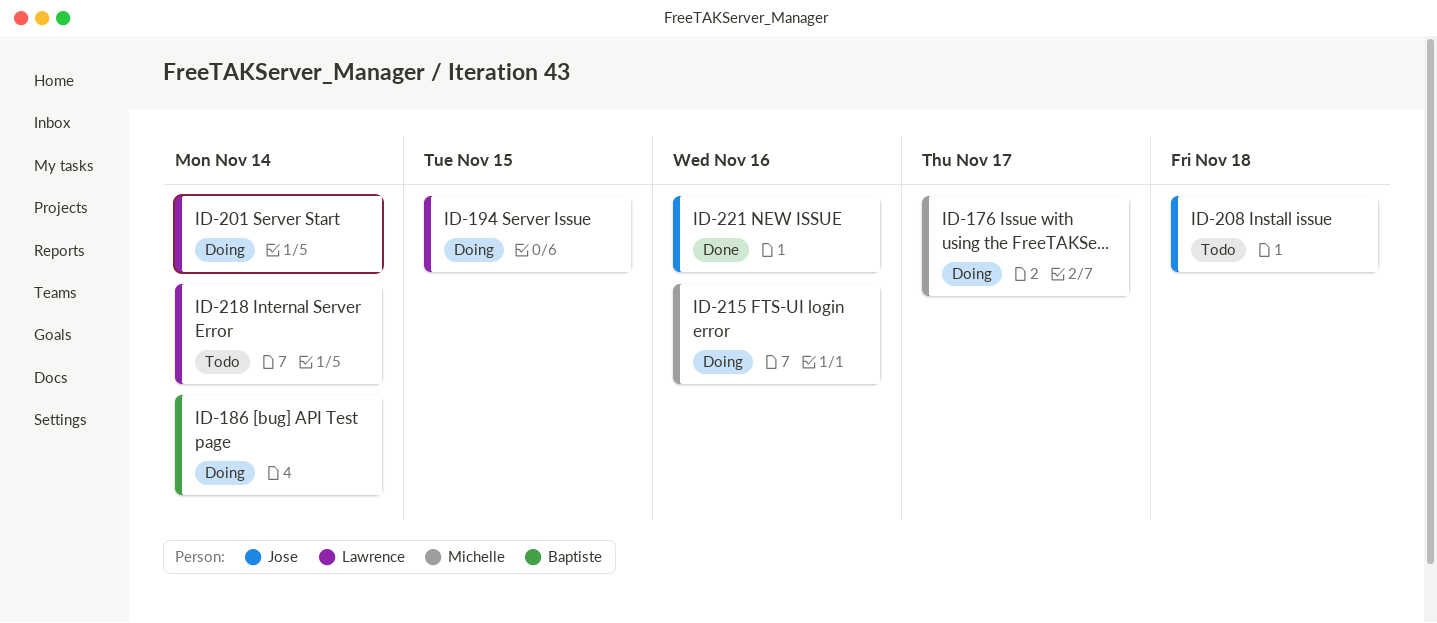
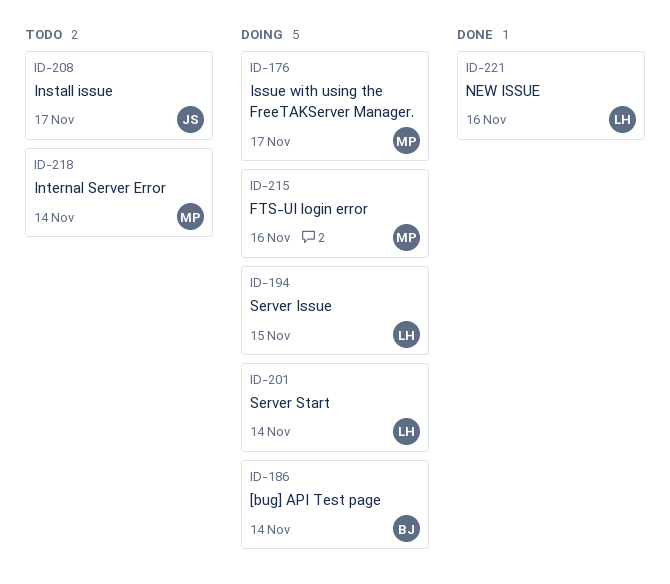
ID-208, due: Nov 18 -> Nov 17
ID-218, owner: Lawrence -> Michelle
ID-221, owner: Jose -> Lawrence

